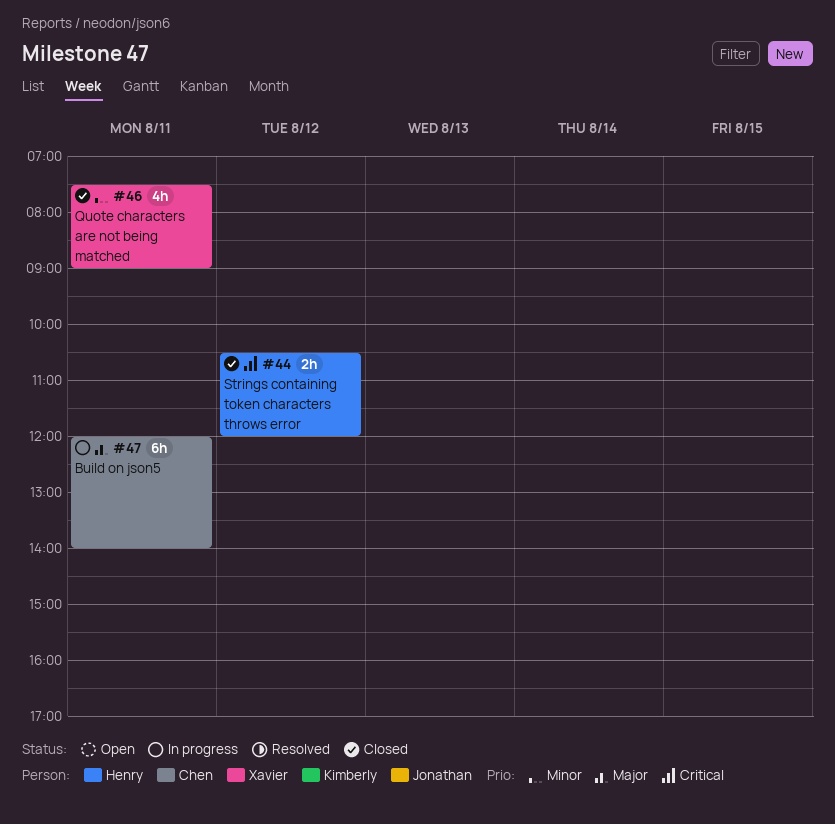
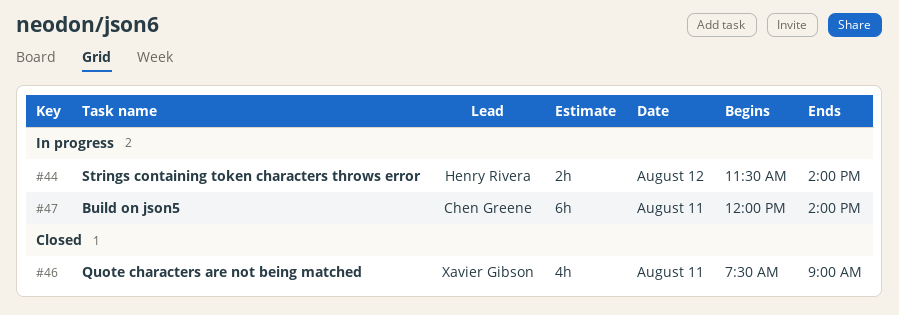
#44, status: Closed -> In progress
#44, begins: 10:30 -> 11:30
#44, ends: 12:00 -> 14:00

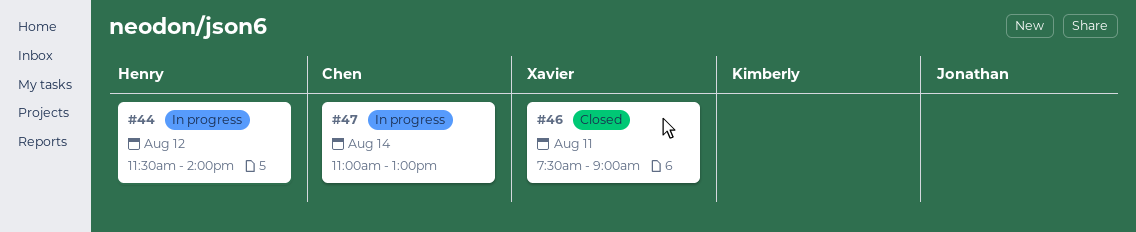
#47, day: Aug 11 -> Aug 14
#47, begins: 12:00 -> 11:00
#47, ends: 14:00 -> 13:00

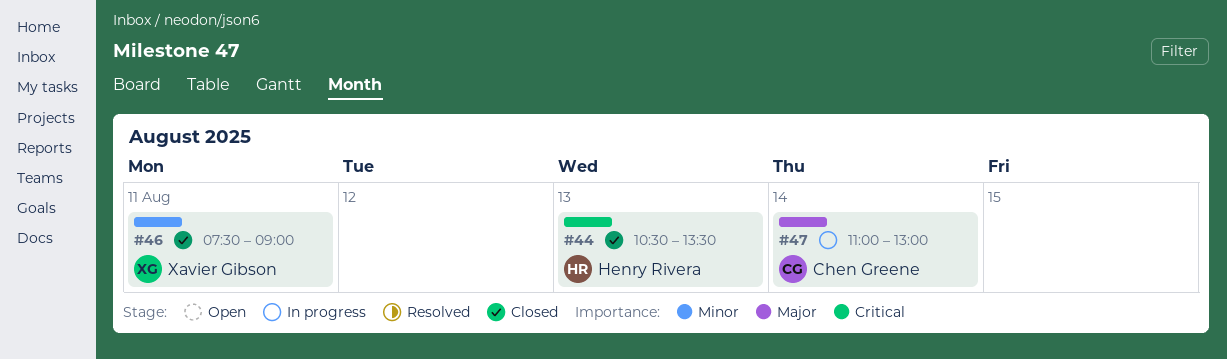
#44, status: In progress -> Closed
#44, day: Aug 12 -> Aug 13
#44, begins: 11:30 -> 10:30
#44, ends: 14:00 -> 13:30

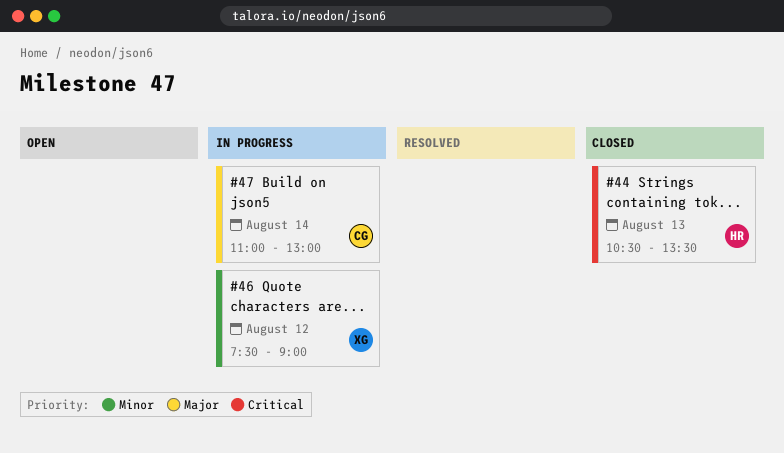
#46, status: Closed -> In progress
#46, day: Aug 11 -> Aug 12

